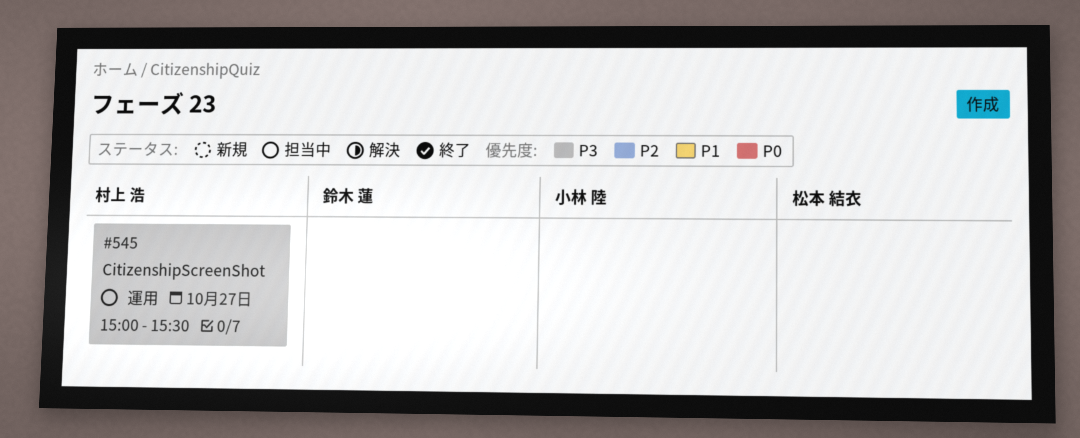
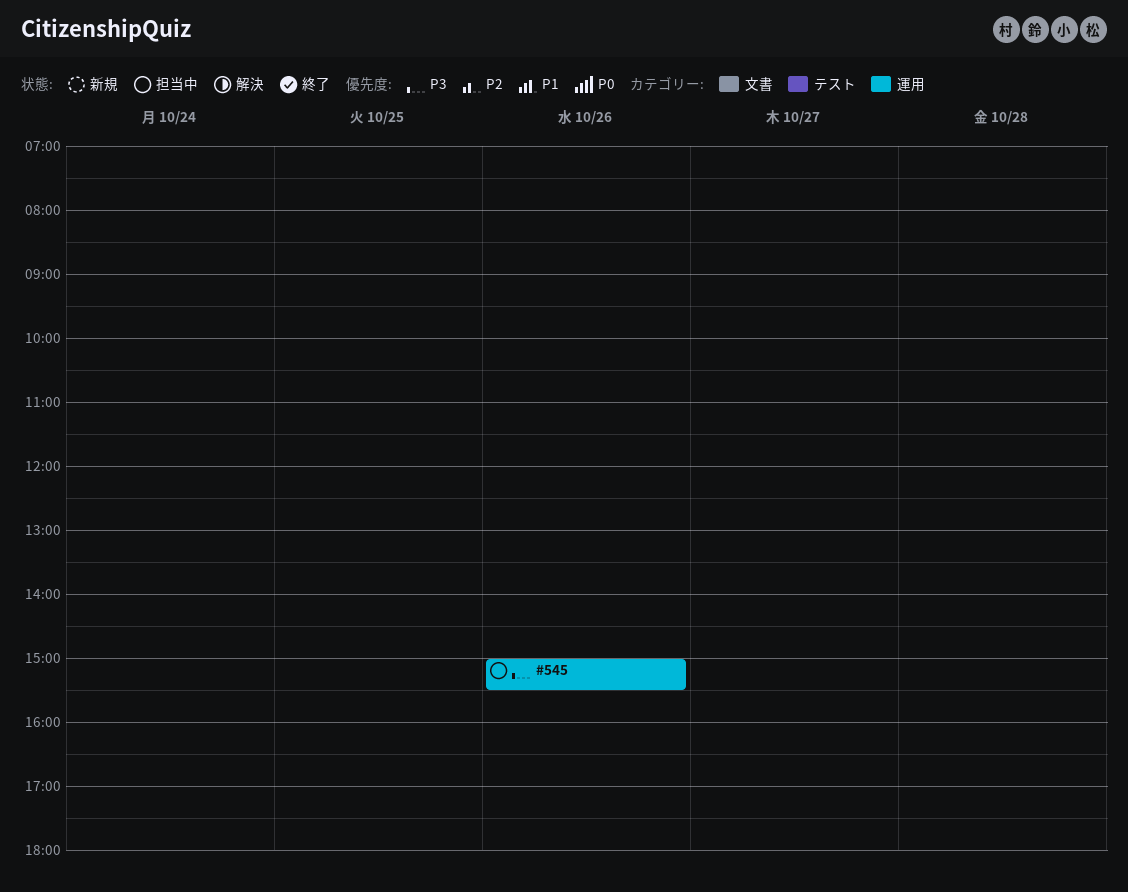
#545, day: Oct 27 -> Oct 26

